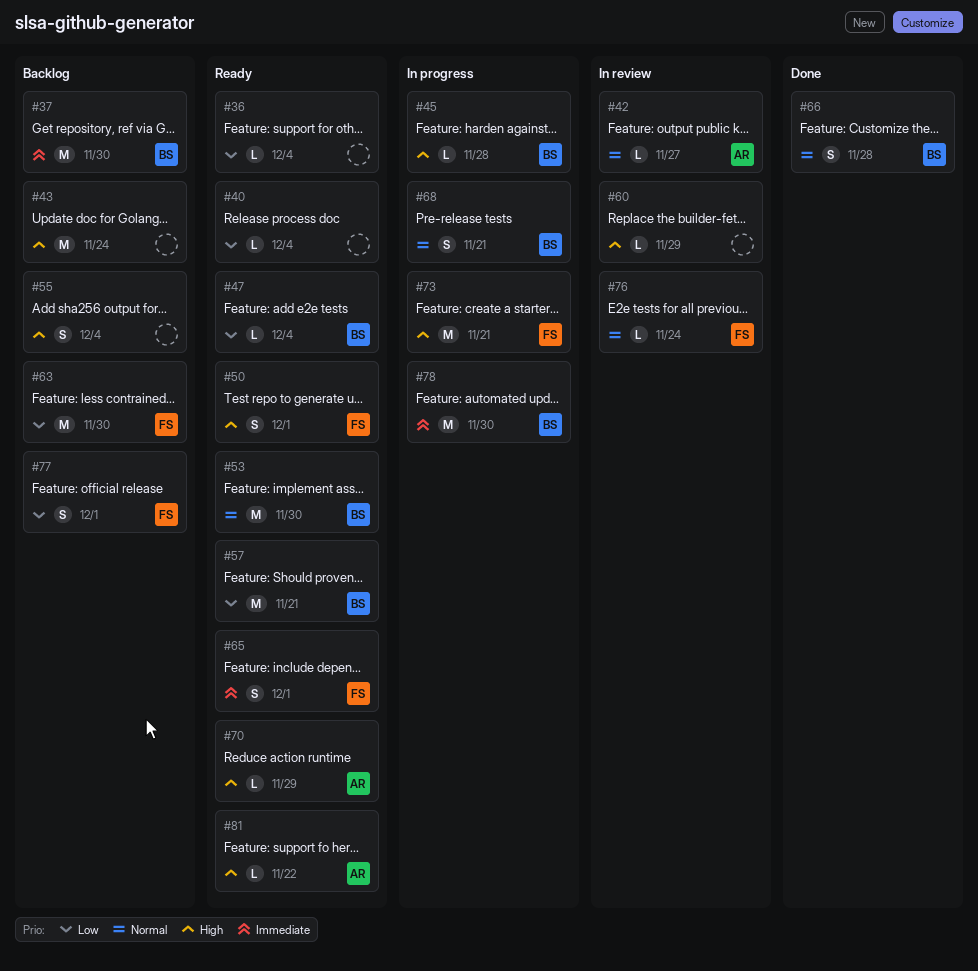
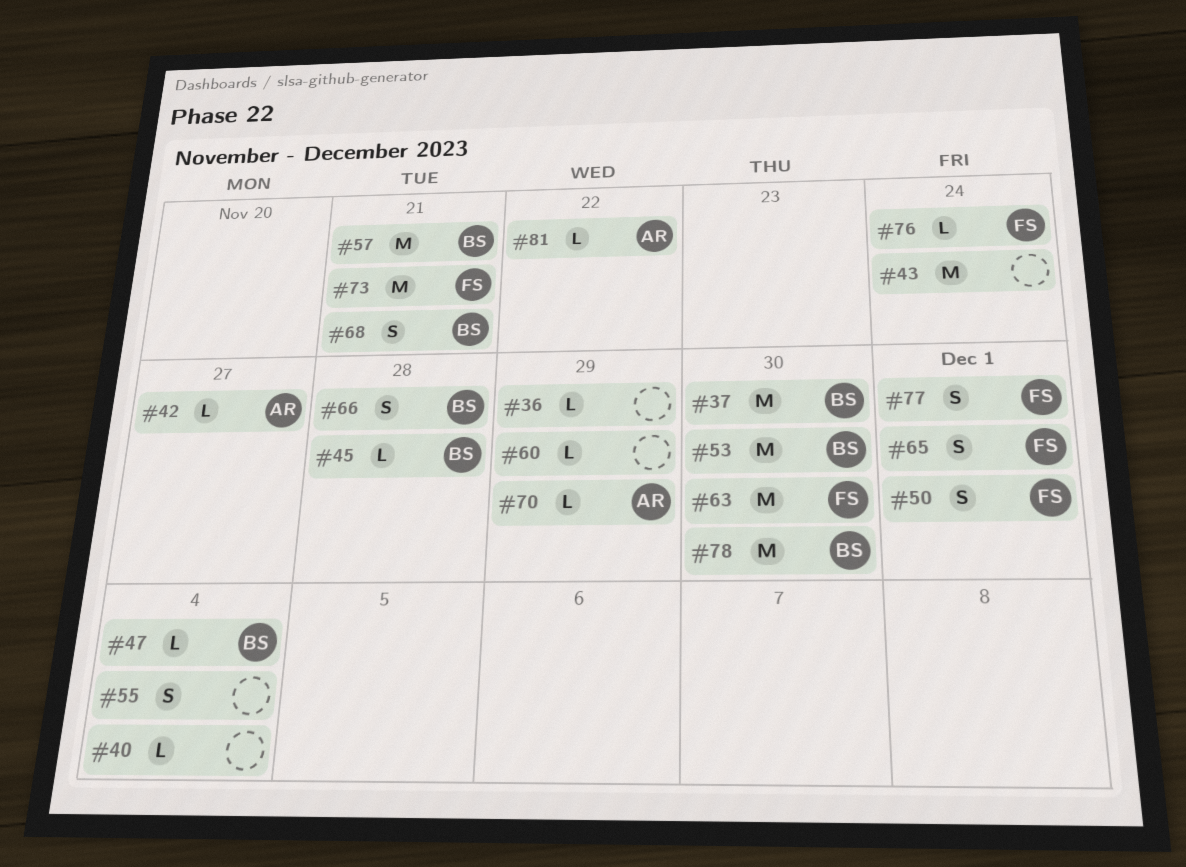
#36, due: Dec 4 -> Nov 29

